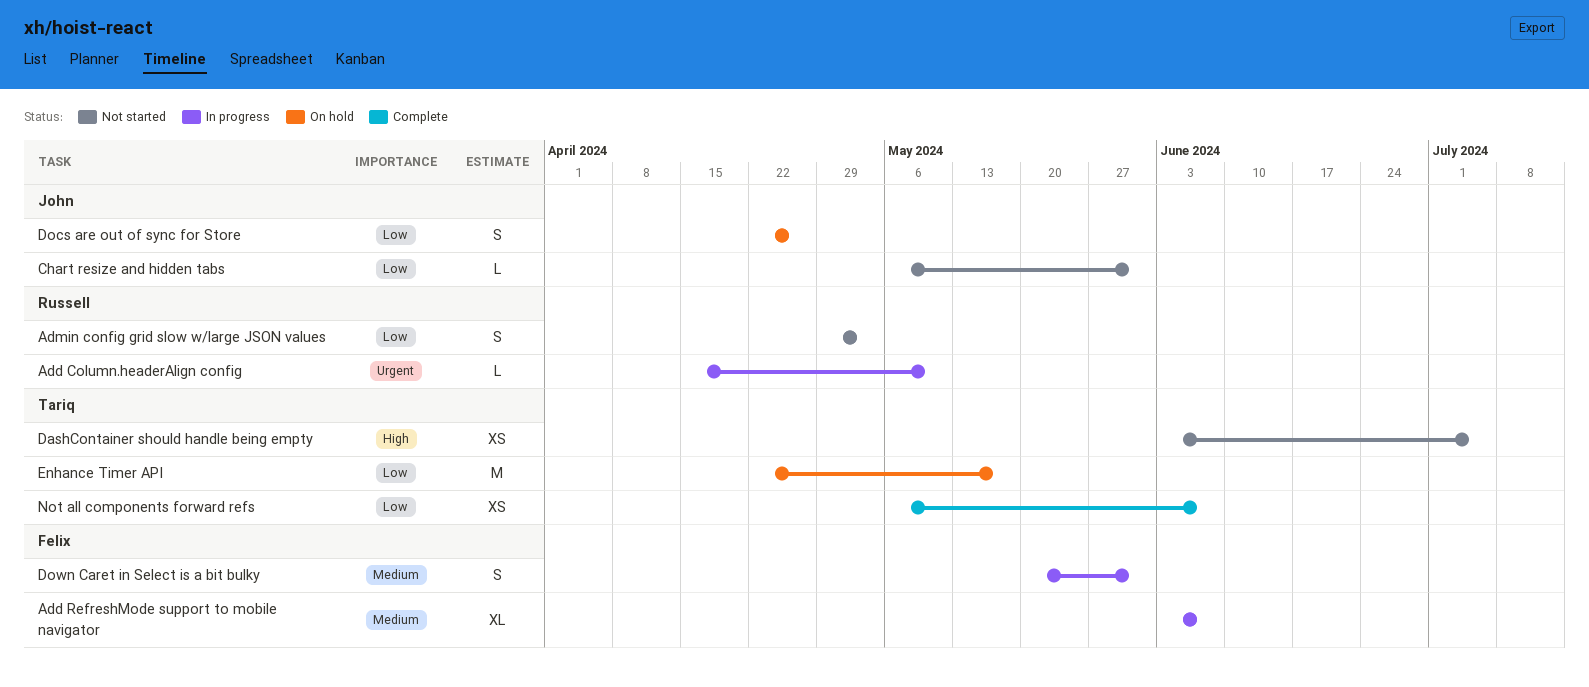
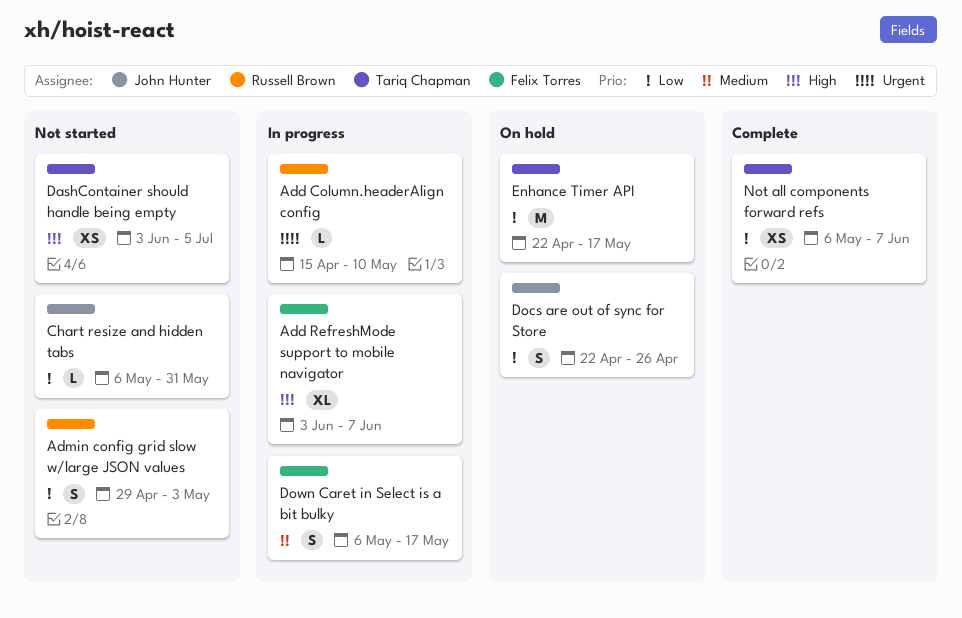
Add RefreshMode support to mobile navigator, priority: Medium -> High
Down Caret in Select is a bit bulky, start: May 20 -> May 6
Down Caret in Select is a bit bulky, due: May 31 -> May 17

